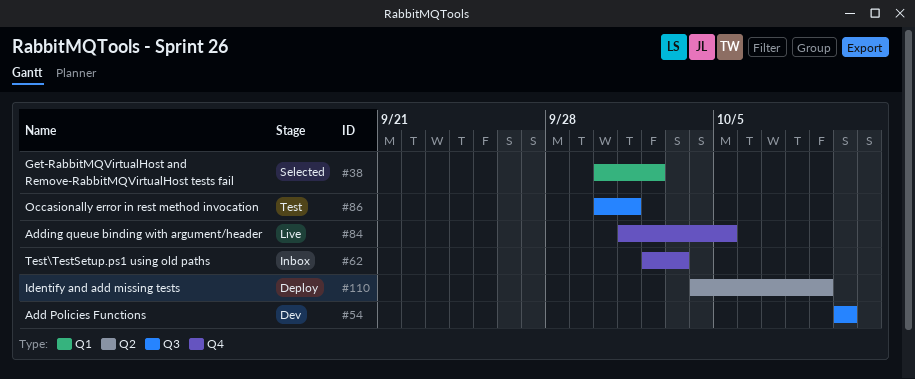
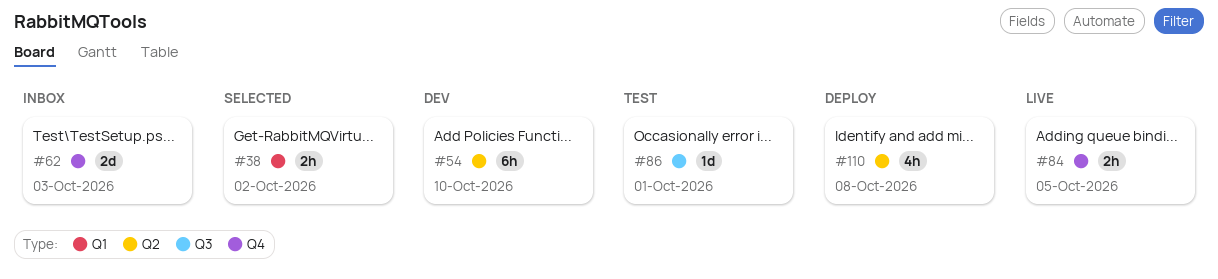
#54, label: Q3 -> Q2
#110, due: Oct 9 -> Oct 8

